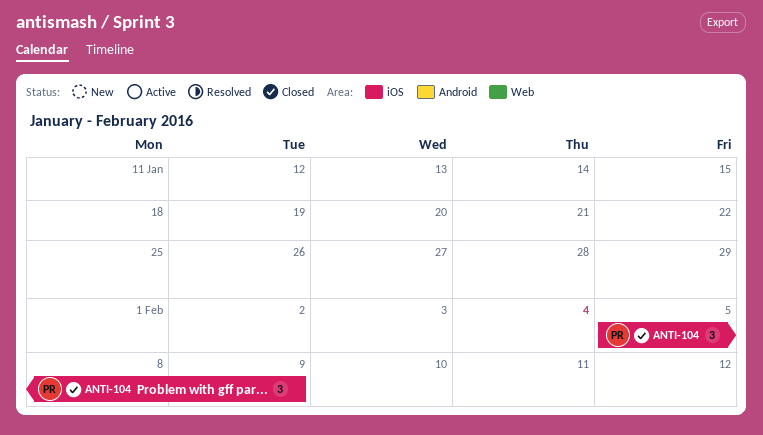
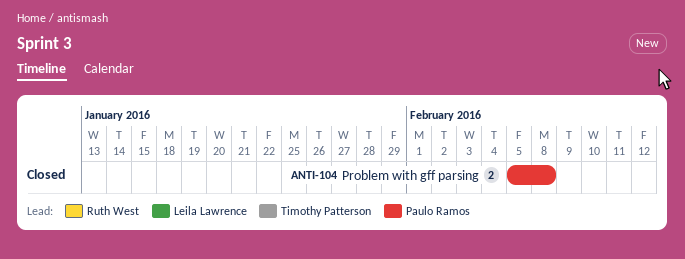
ANTI-104, estimate: 3 -> 2
ANTI-104, due: Feb 9 -> Feb 8

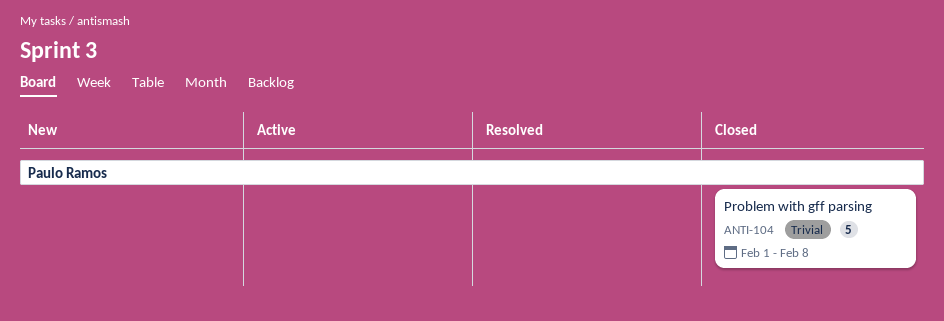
ANTI-104, estimate: 2 -> 5
ANTI-104, start: Feb 5 -> Feb 1

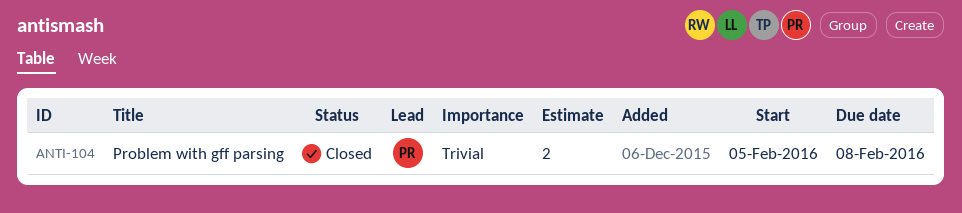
ANTI-104, estimate: 5 -> 2
ANTI-104, start: Feb 1 -> Feb 5

